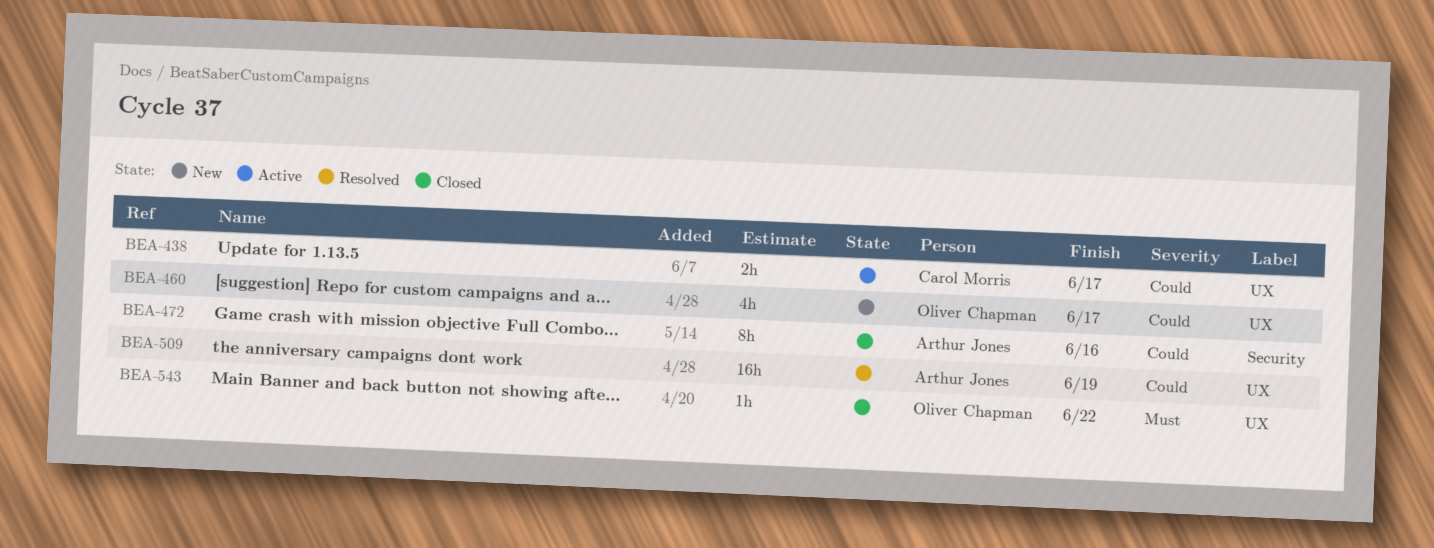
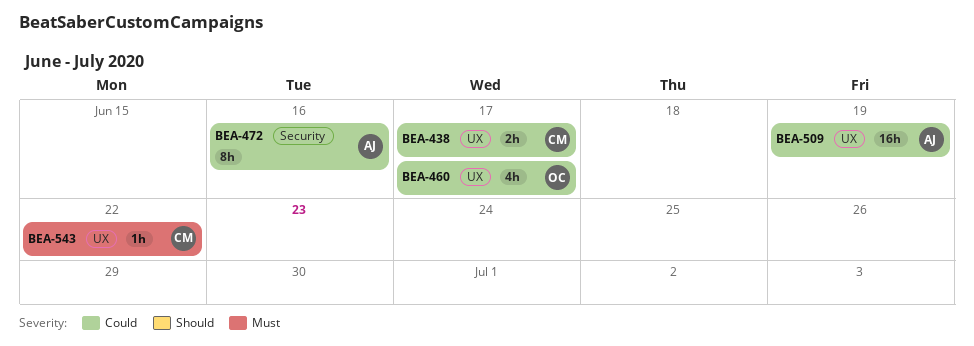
BEA-543, owner: Oliver Chapman -> Carol Morris

